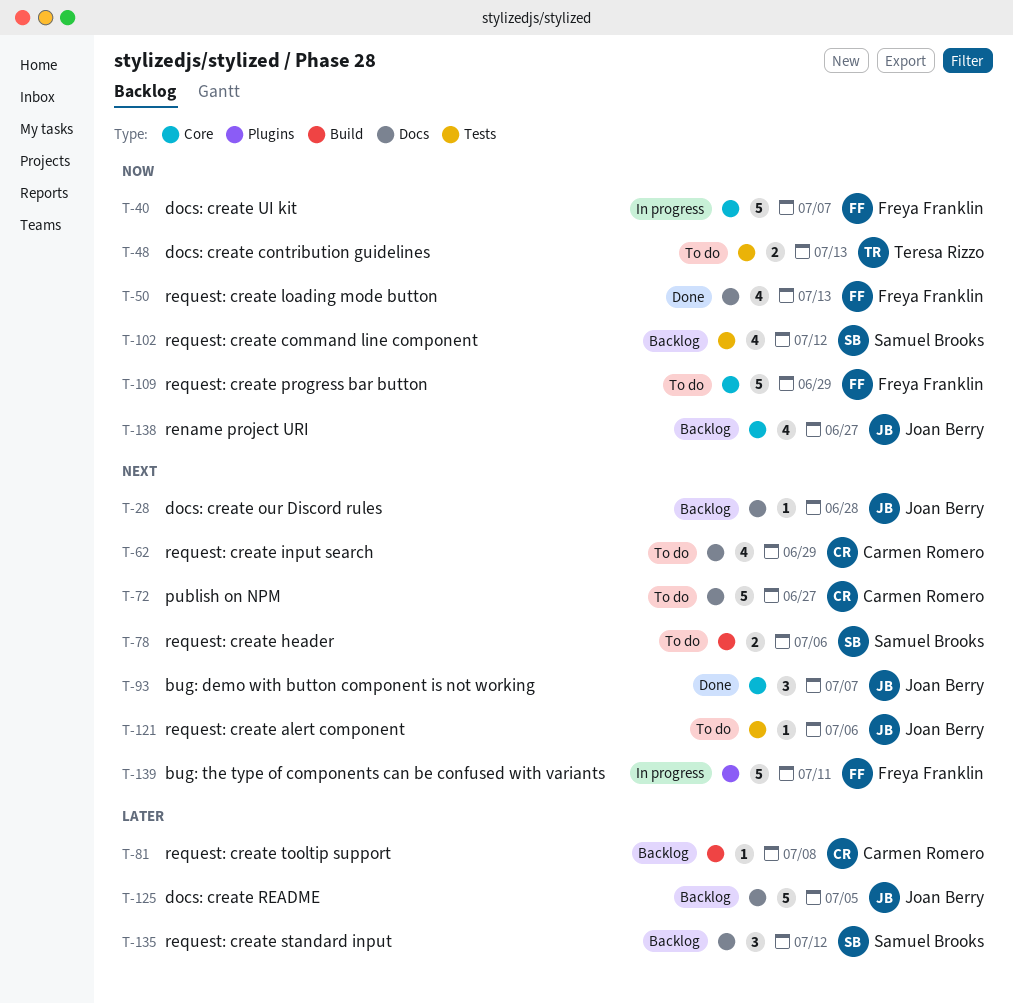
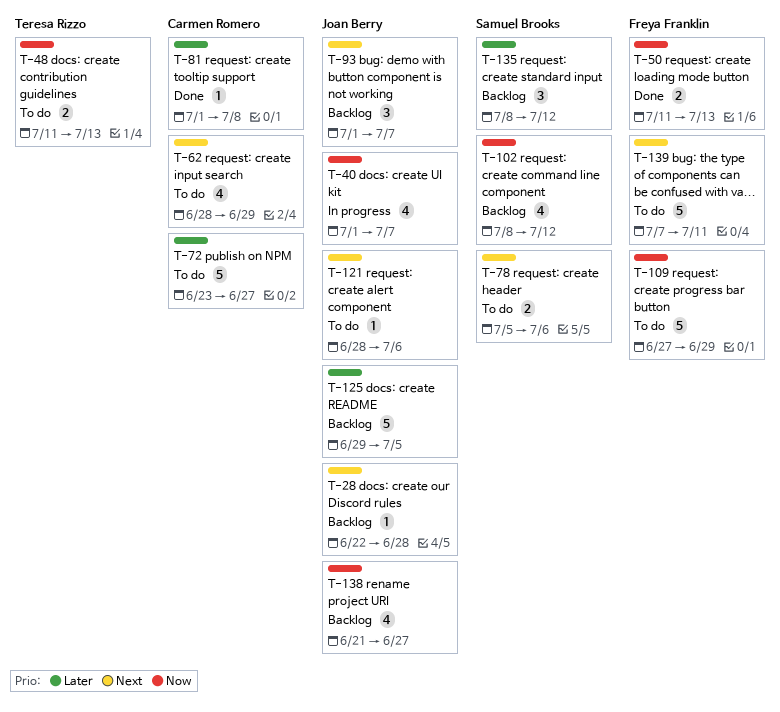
T-40, owner: Freya Franklin -> Joan Berry
T-40, estimate: 5 -> 4
T-50, estimate: 4 -> 2
T-72, priority: Next -> Later
T-81, status: Backlog -> Done
T-93, status: Done -> Backlog
T-139, status: In progress -> To do

